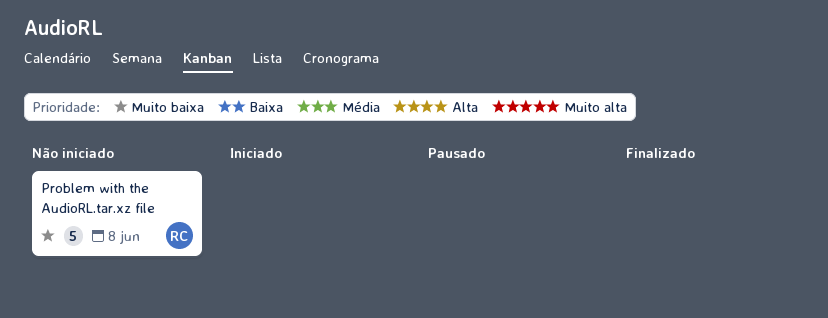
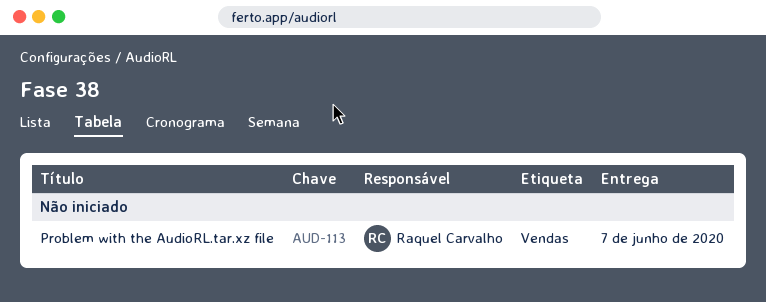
Problem with the AudioRL.tar.xz file, due: Jun 8 -> Jun 7

